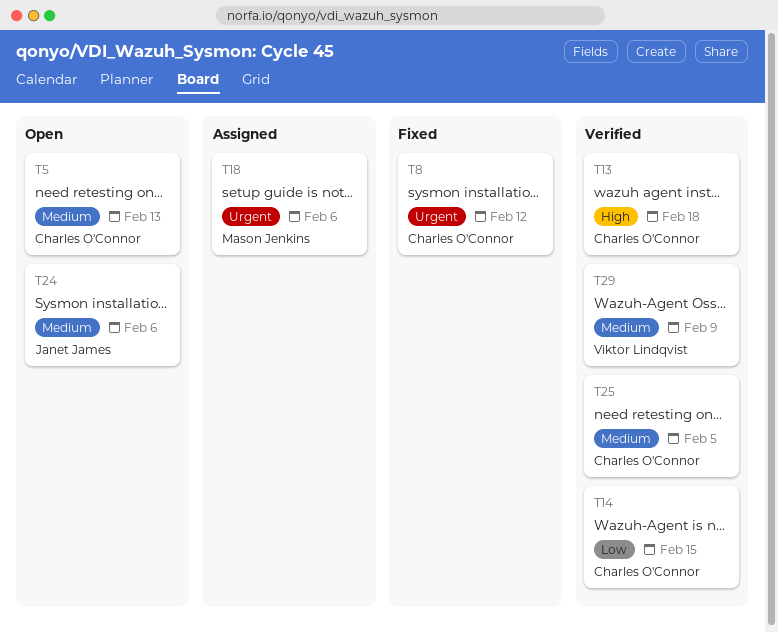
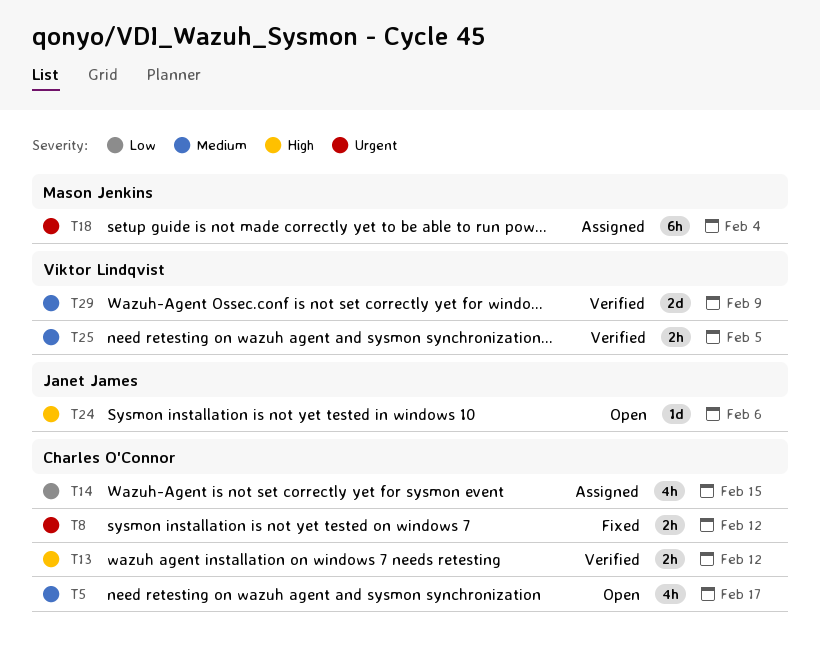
T5, due: Feb 13 -> Feb 17
T13, due: Feb 18 -> Feb 12
T14, status: Verified -> Assigned
T18, due: Feb 6 -> Feb 4
T24, priority: Medium -> High
T25, owner: Charles O'Connor -> Viktor Lindqvist

